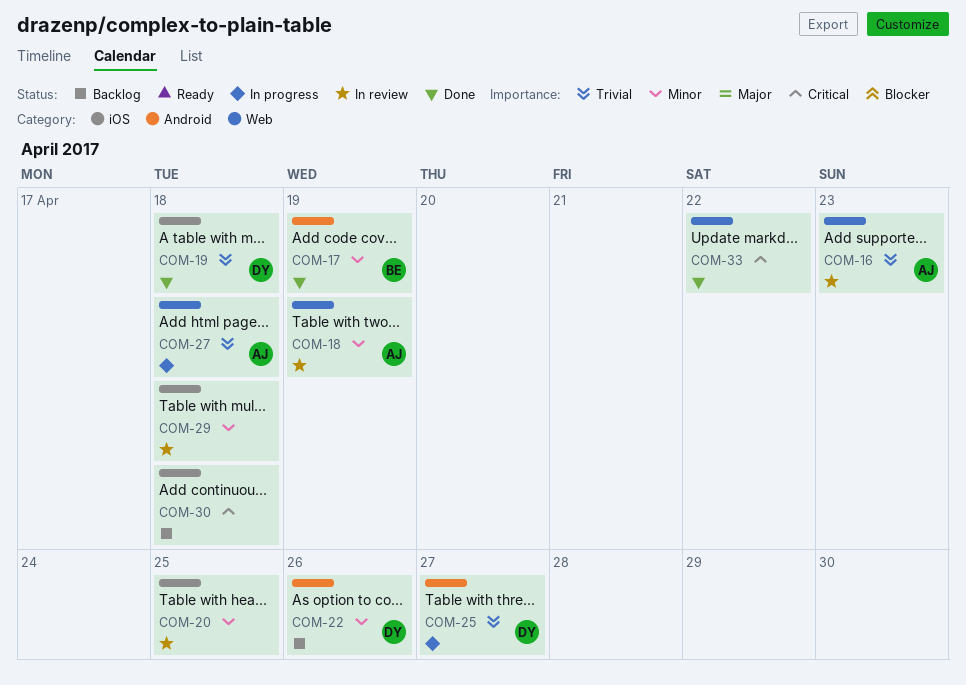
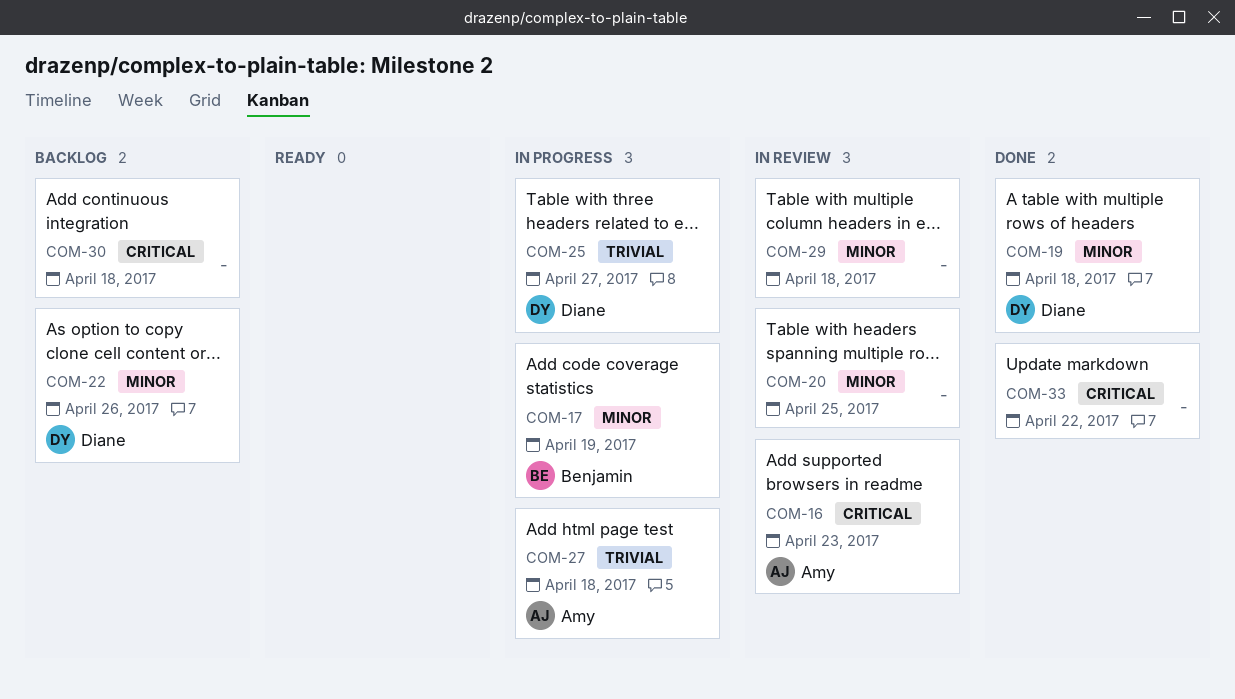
COM-16, priority: Trivial -> Critical
COM-17, status: Done -> In progress
COM-18: present -> none
COM-19, priority: Trivial -> Minor

